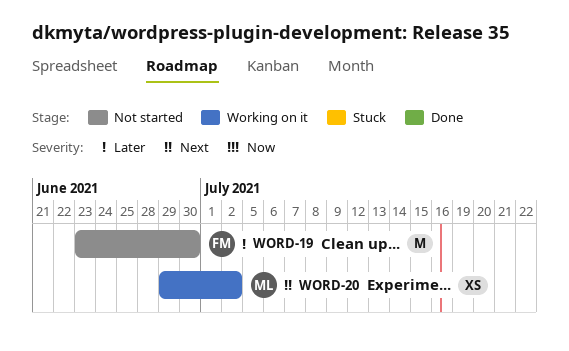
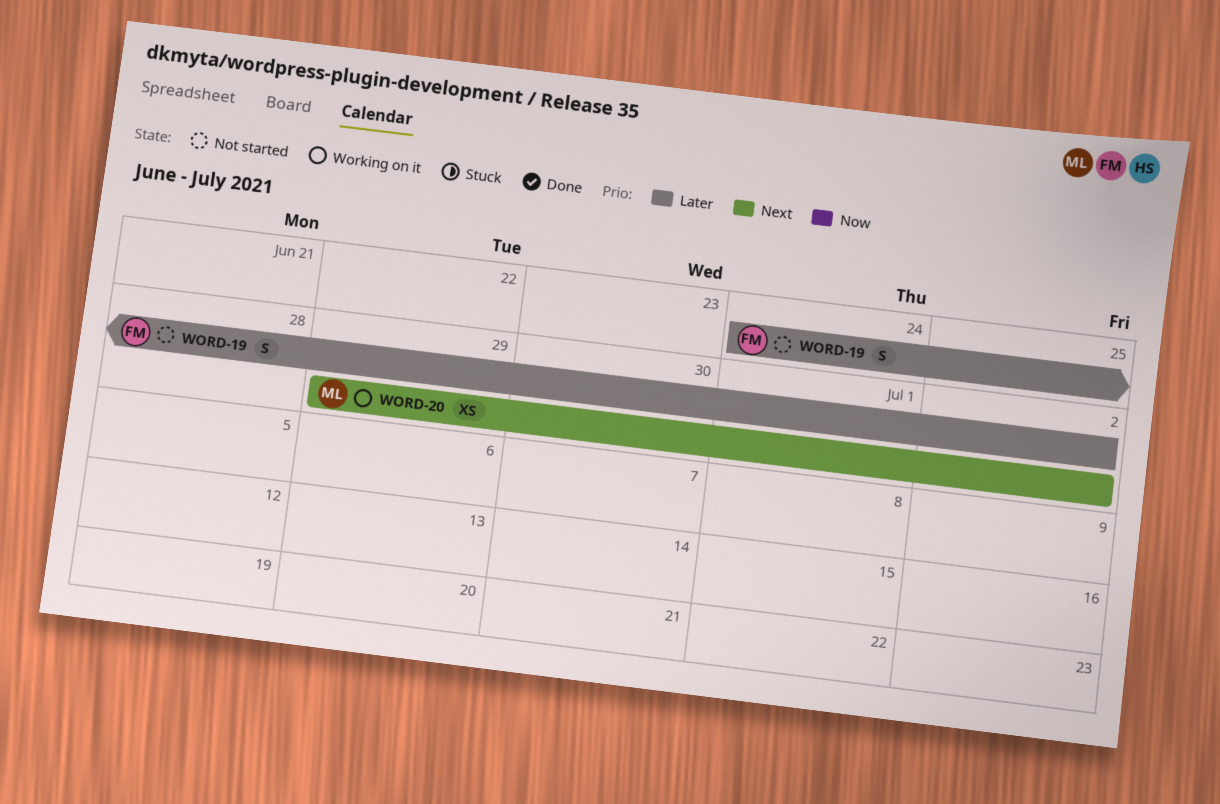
WORD-19, estimate: M -> S
WORD-19, start: Jun 23 -> Jun 24
WORD-19, due: Jun 30 -> Jul 2

